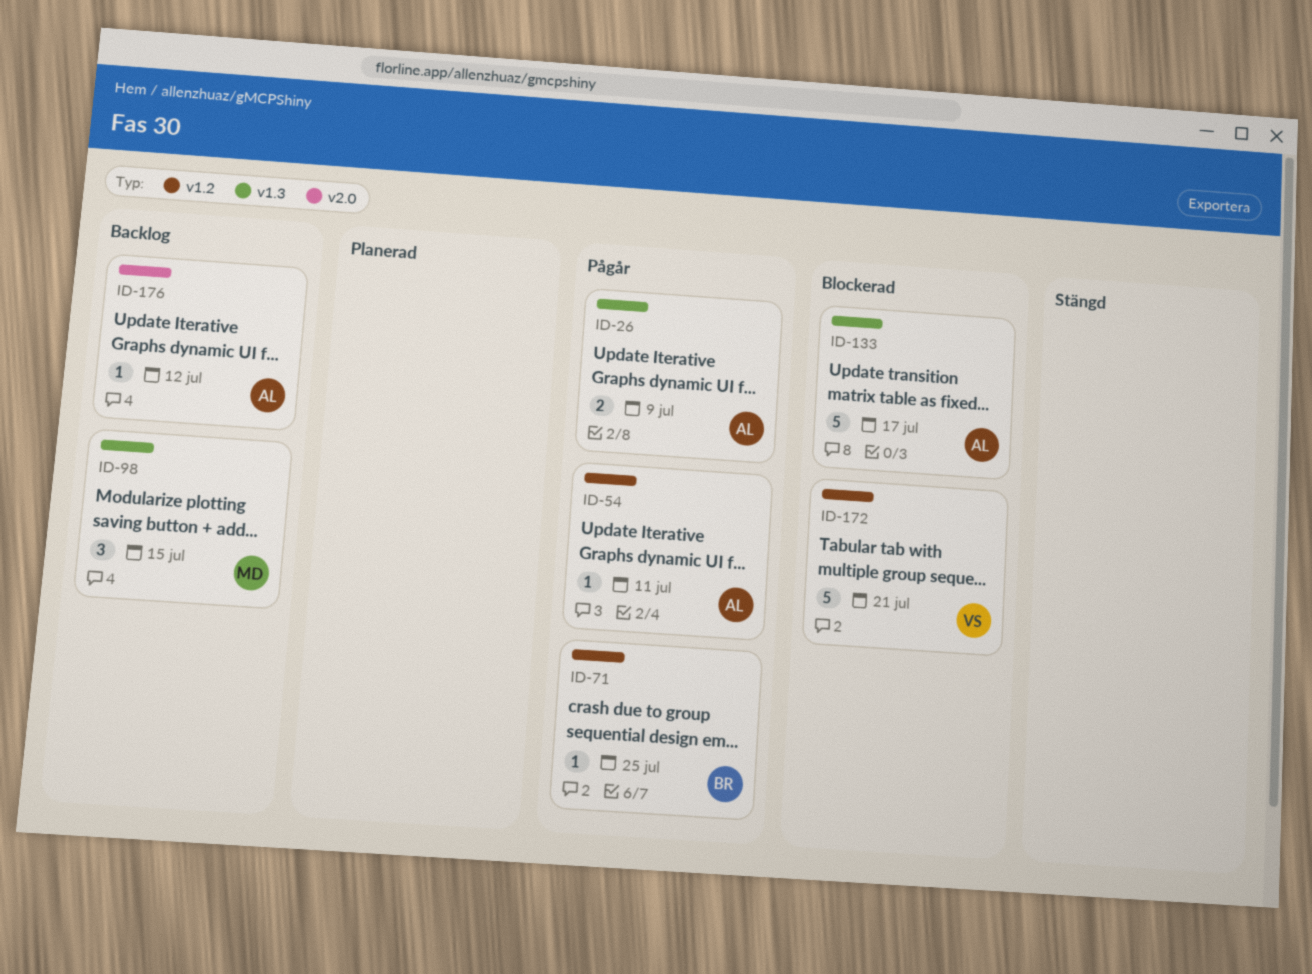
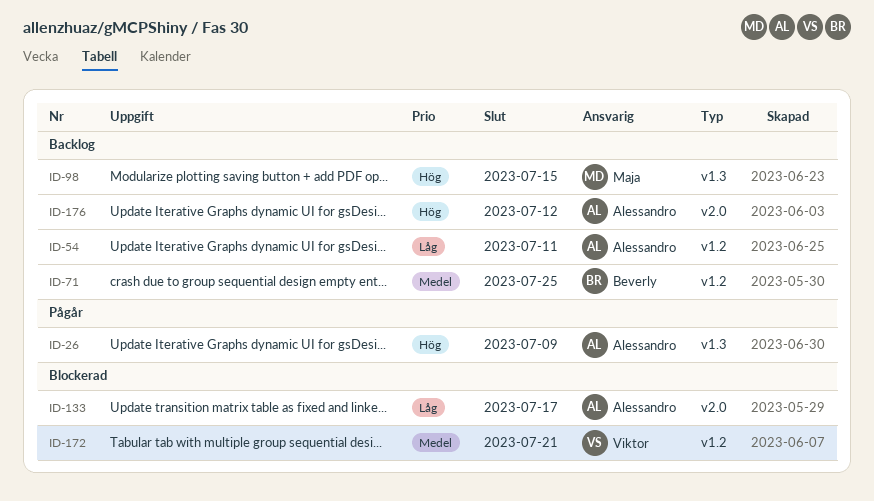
ID-54, status: Pågår -> Backlog
ID-71, status: Pågår -> Backlog
ID-133, label: v1.3 -> v2.0

